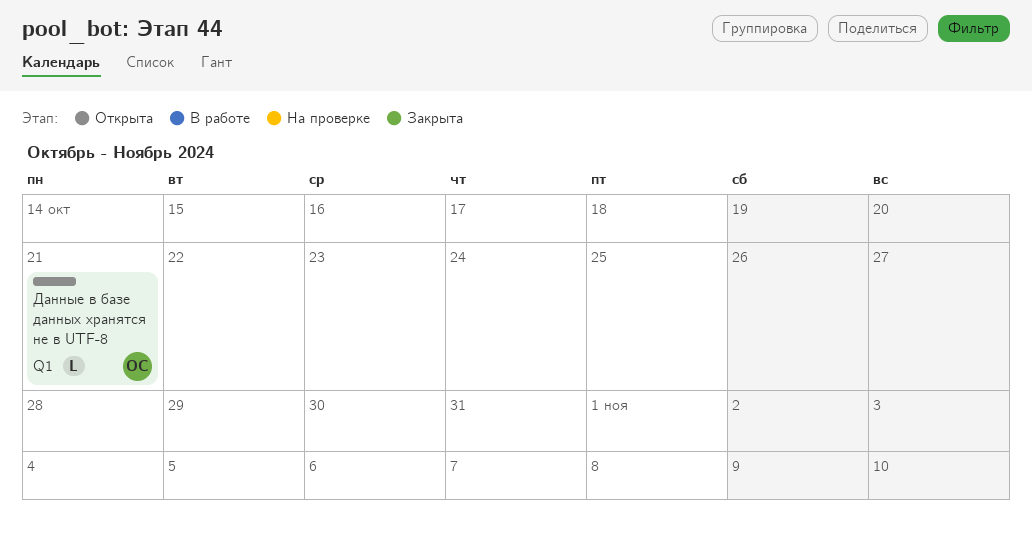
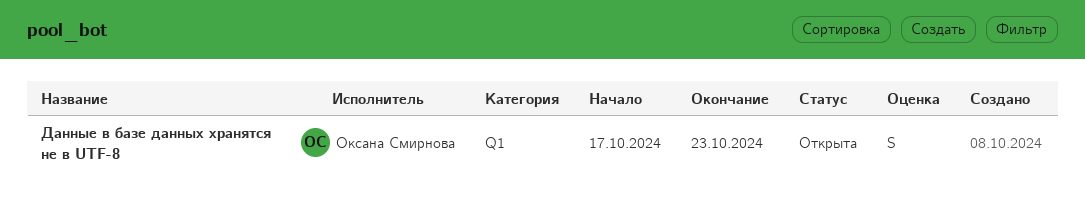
Данные в базе данных хранятся не в UTF-8, estimate: L -> S
Данные в базе данных хранятся не в UTF-8, due: Oct 21 -> Oct 23

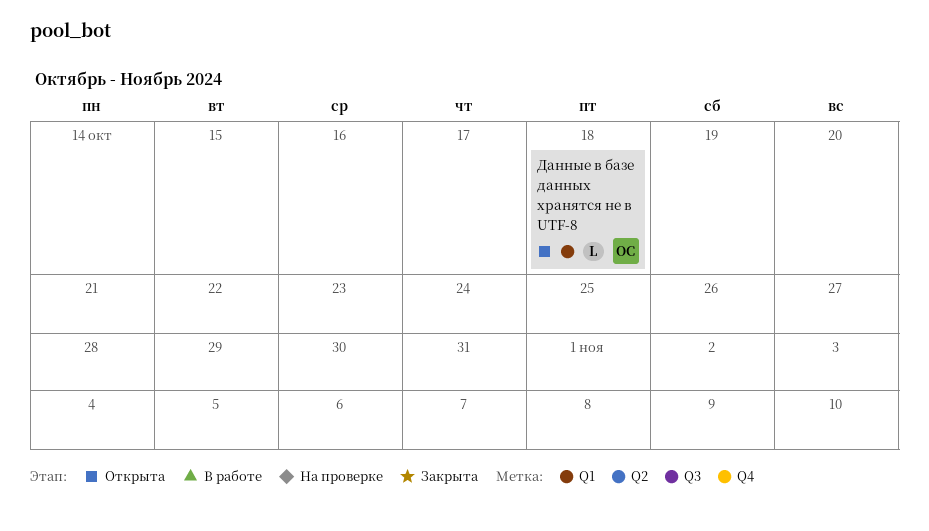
Данные в базе данных хранятся не в UTF-8, estimate: S -> L
Данные в базе данных хранятся не в UTF-8, due: Oct 23 -> Oct 18

